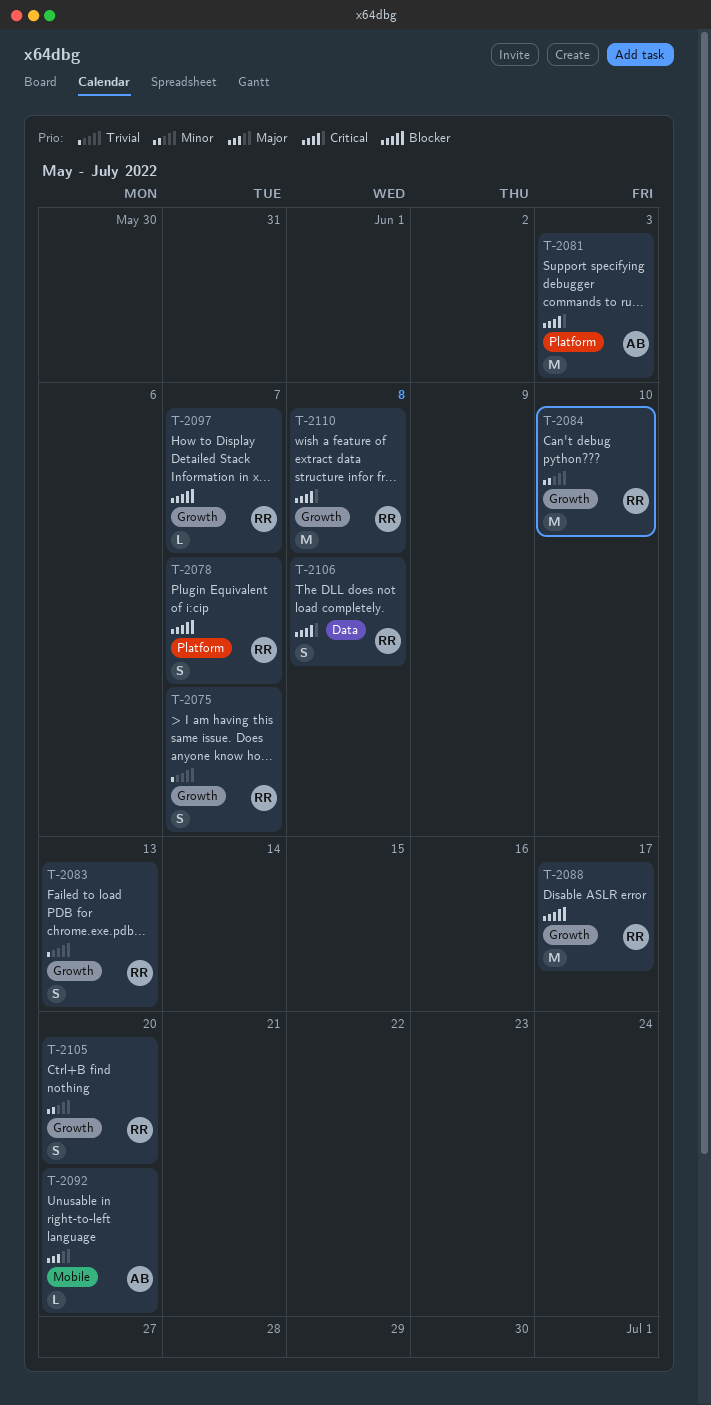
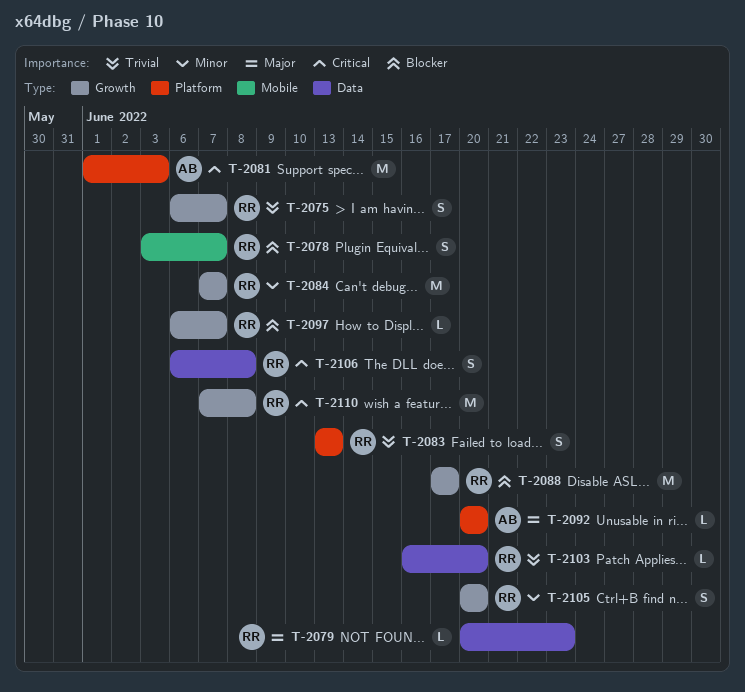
T-2078, label: Platform -> Mobile
T-2079: none -> present
T-2083, label: Growth -> Platform
T-2084, due: Jun 10 -> Jun 7
T-2092, label: Mobile -> Platform
T-2103: none -> present

